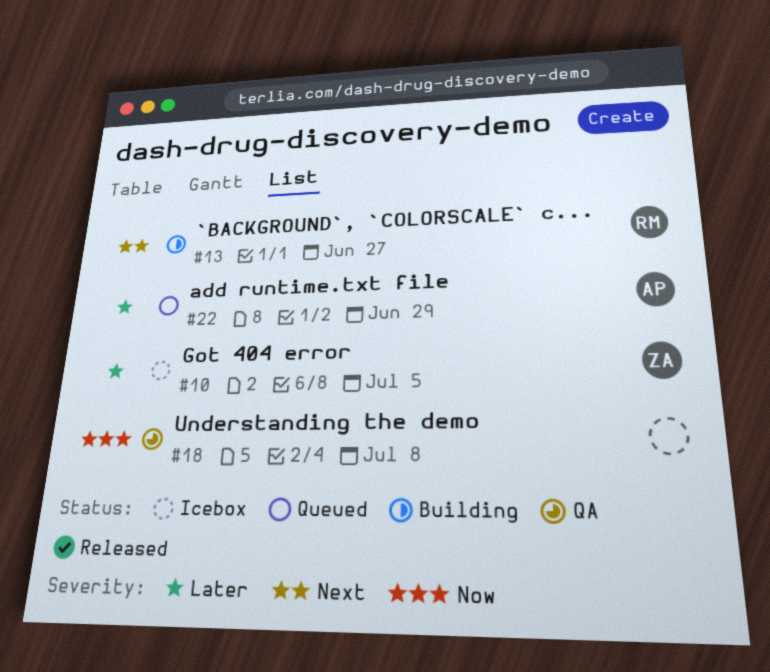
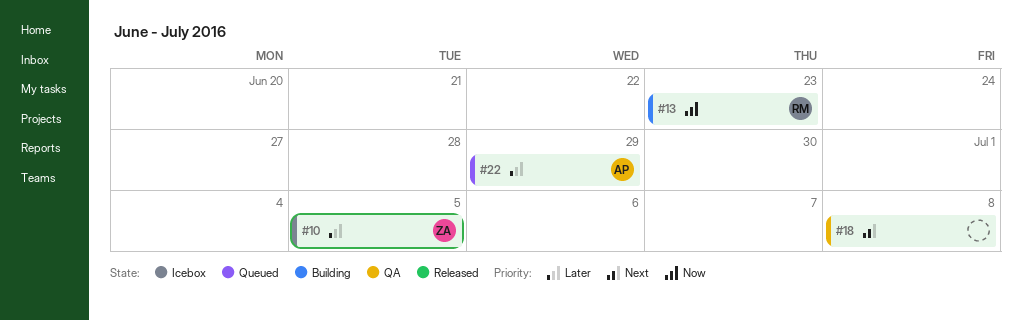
#13, priority: Next -> Now
#13, due: Jun 27 -> Jun 23
#18, priority: Now -> Next

